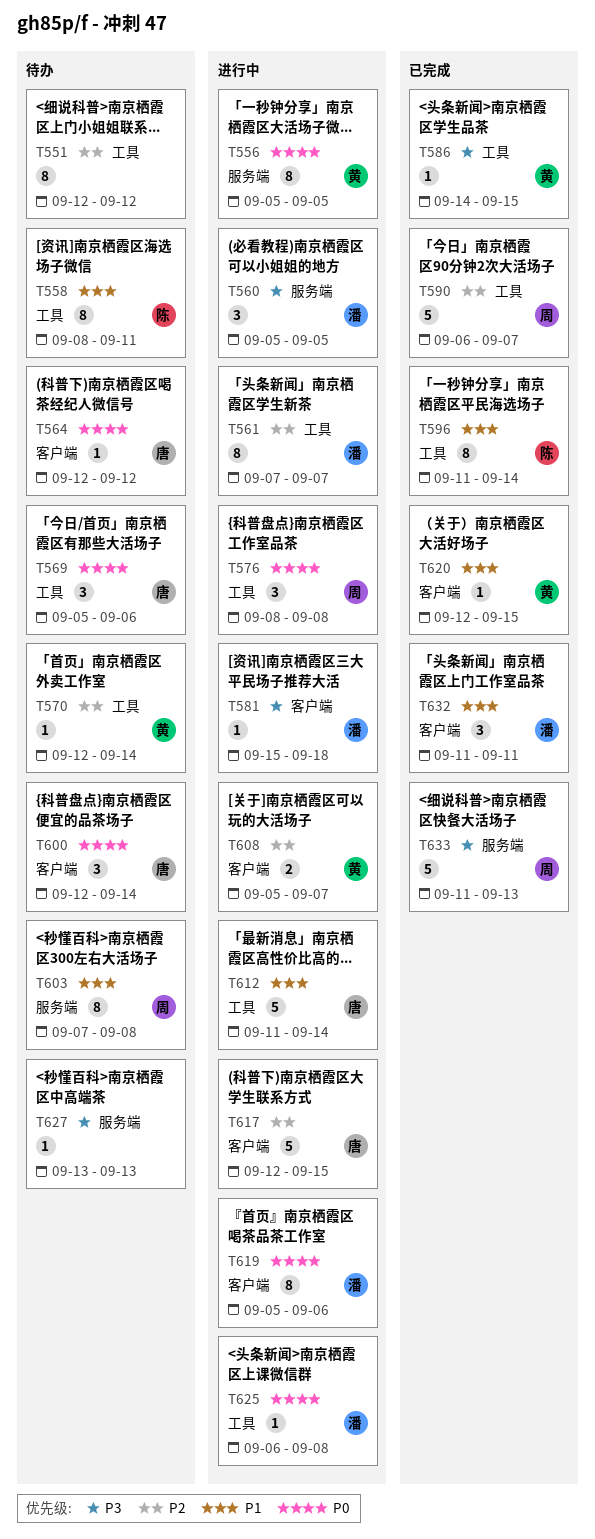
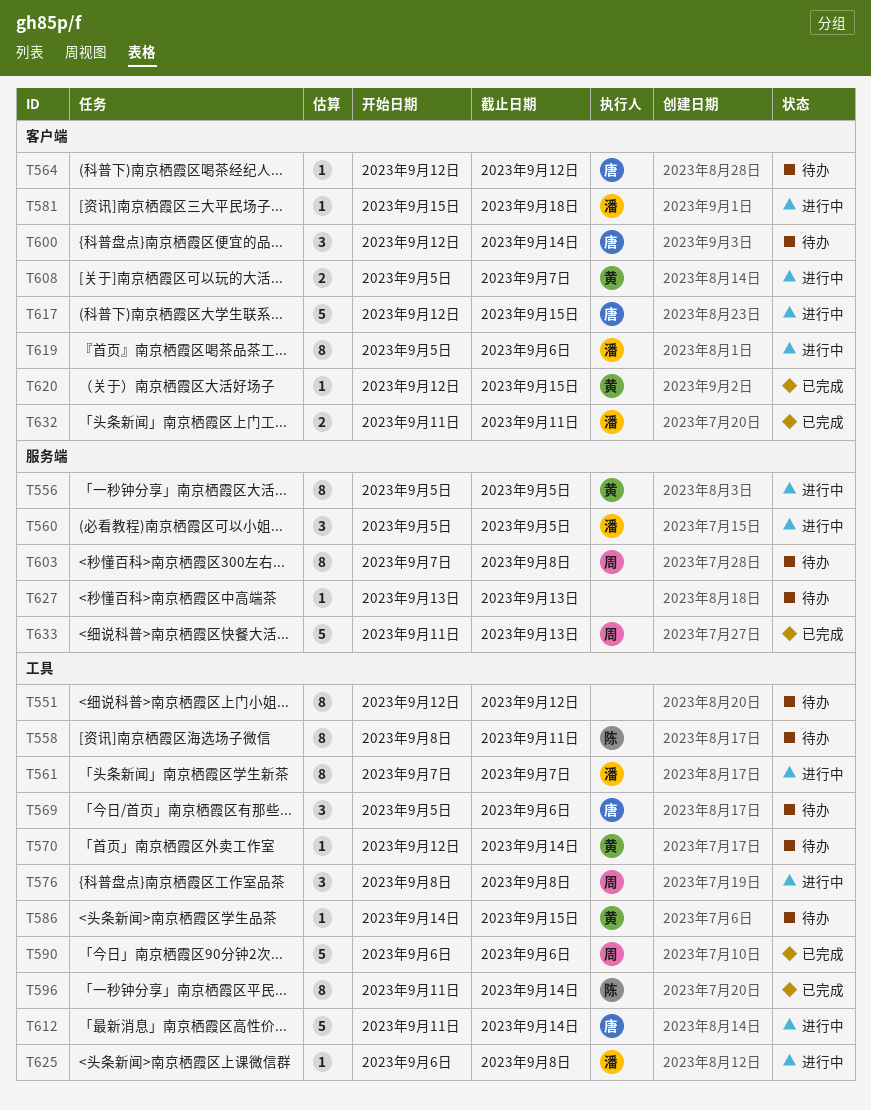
T586, status: 已完成 -> 待办
T590, due: Sep 7 -> Sep 6
T632, estimate: 3 -> 2

